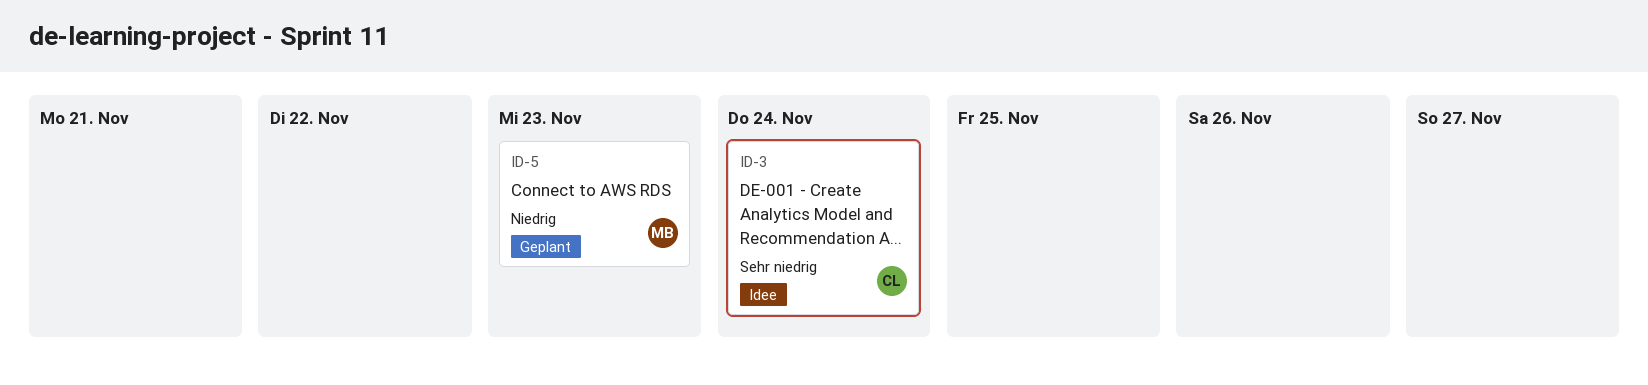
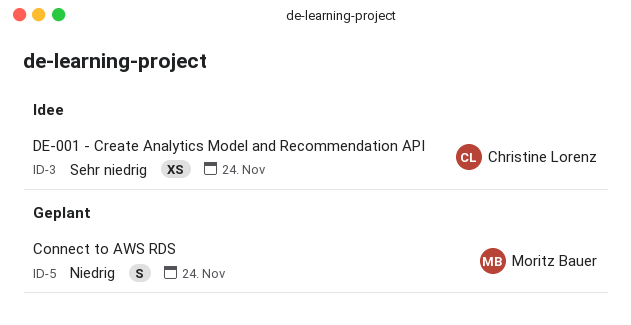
ID-5, due: Nov 23 -> Nov 24

